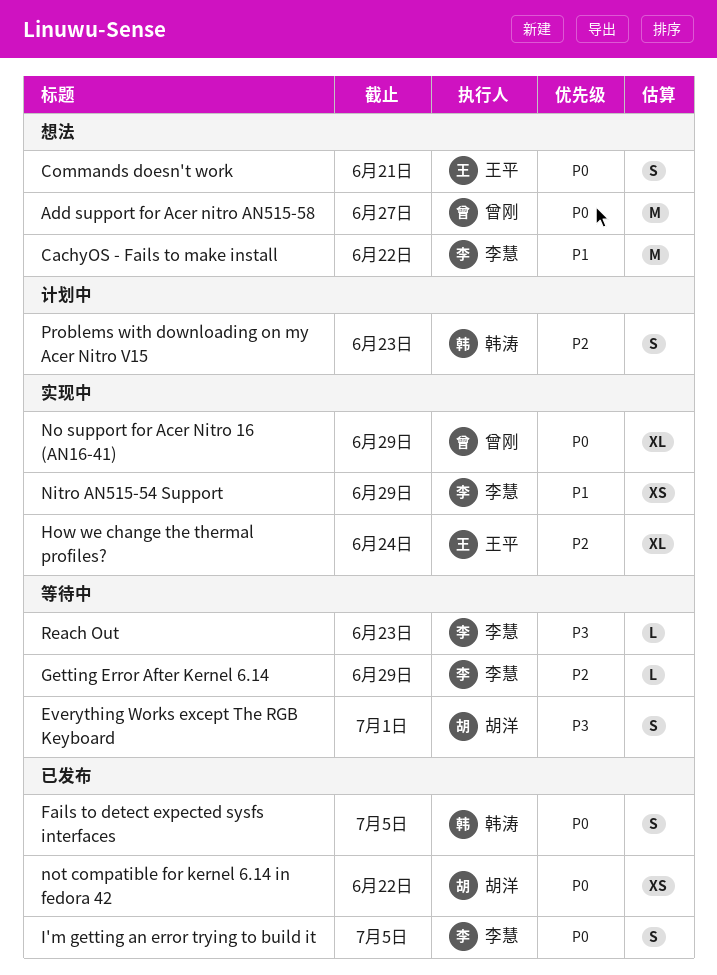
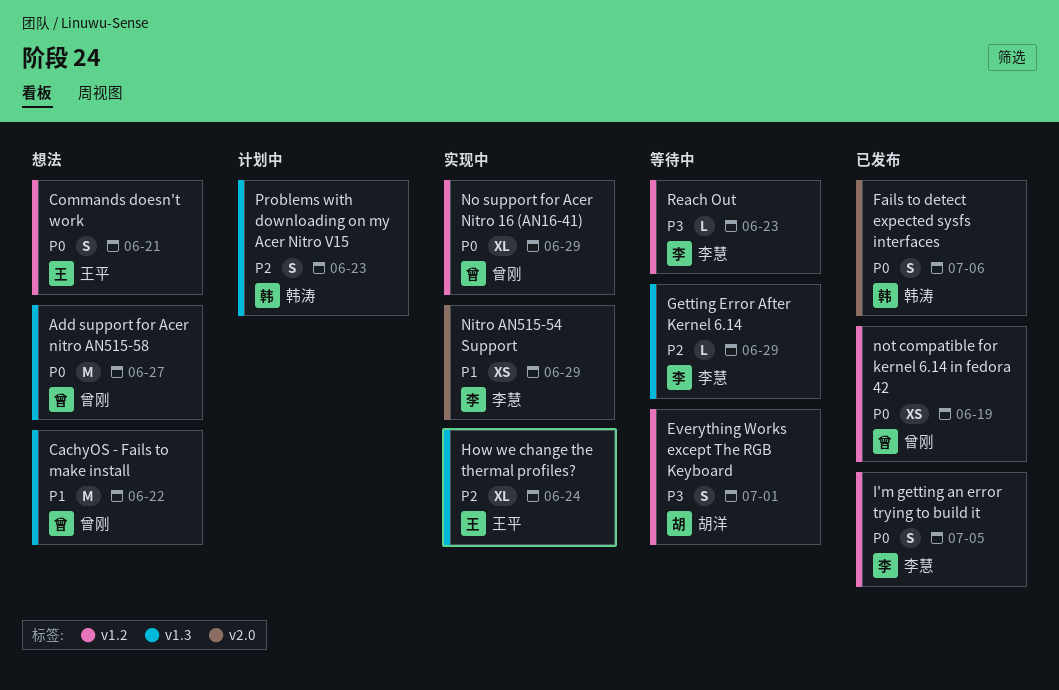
CachyOS - Fails to make install, owner: 李慧 -> 曾刚
Fails to detect expected sysfs interfaces, due: Jul 5 -> Jul 6
not compatible for kernel 6.14 in fedora 42, owner: 胡洋 -> 曾刚
not compatible for kernel 6.14 in fedora 42, due: Jun 22 -> Jun 19

